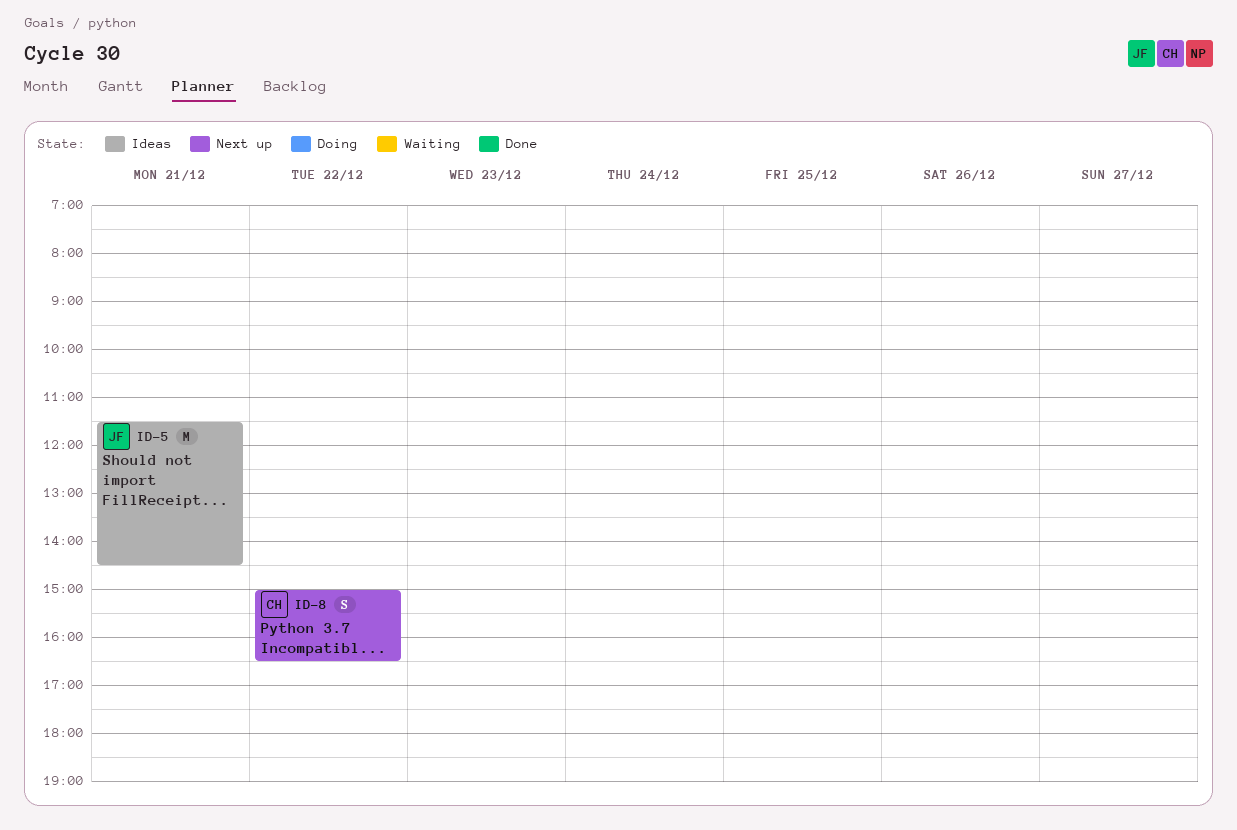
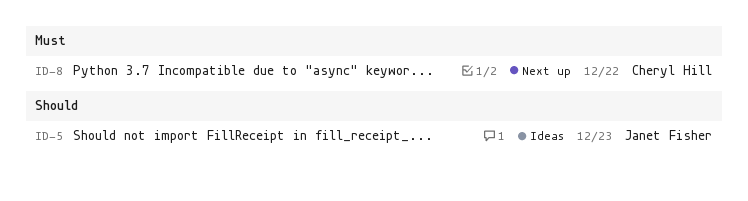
ID-5, day: Dec 21 -> Dec 23

